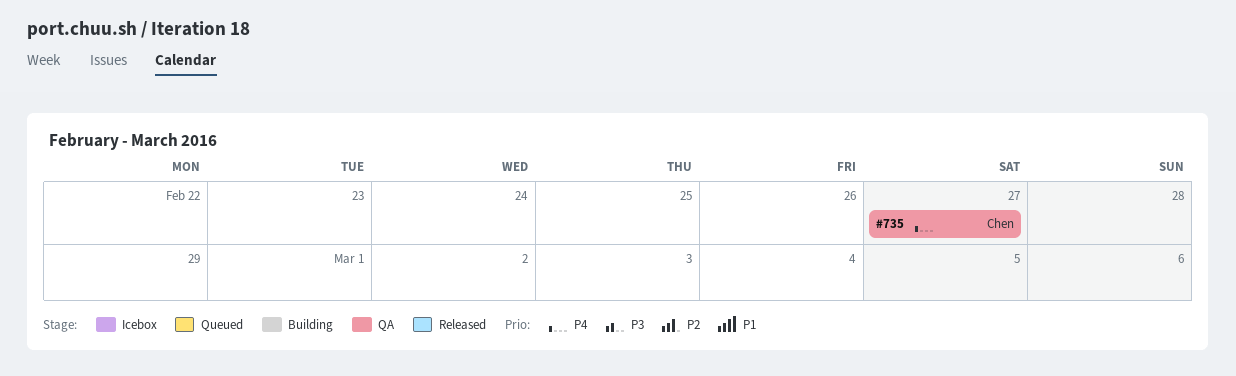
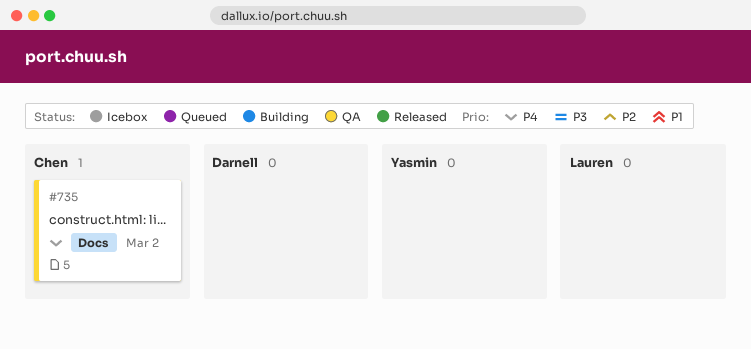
#735, due: Feb 27 -> Mar 2

